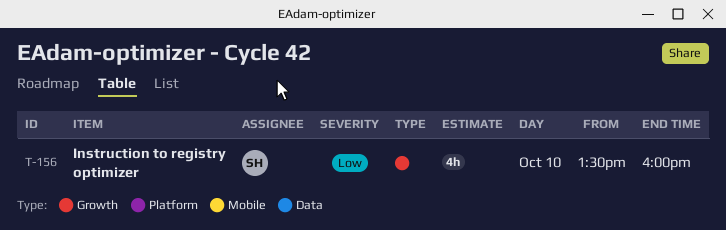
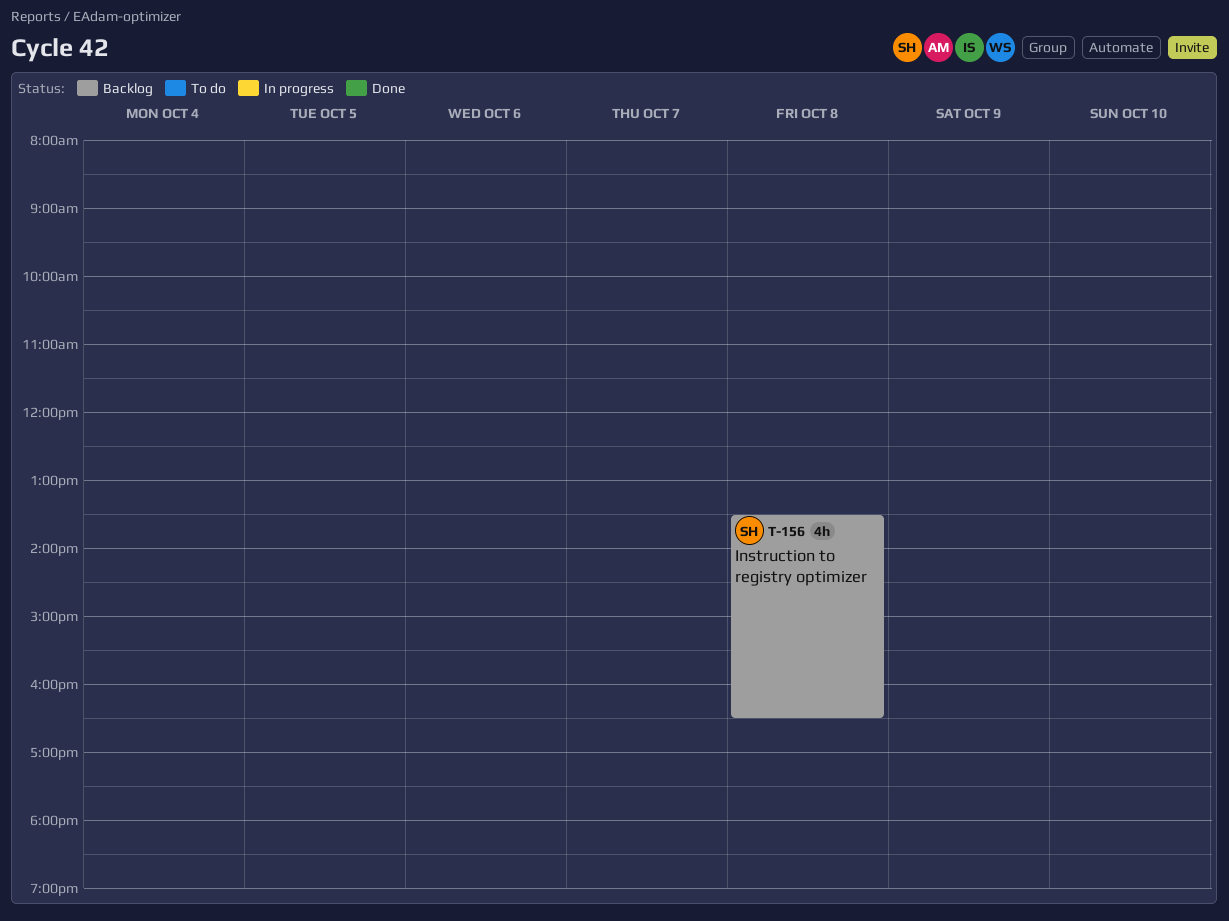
T-156, day: Oct 10 -> Oct 8
T-156, ends: 16:00 -> 16:30

